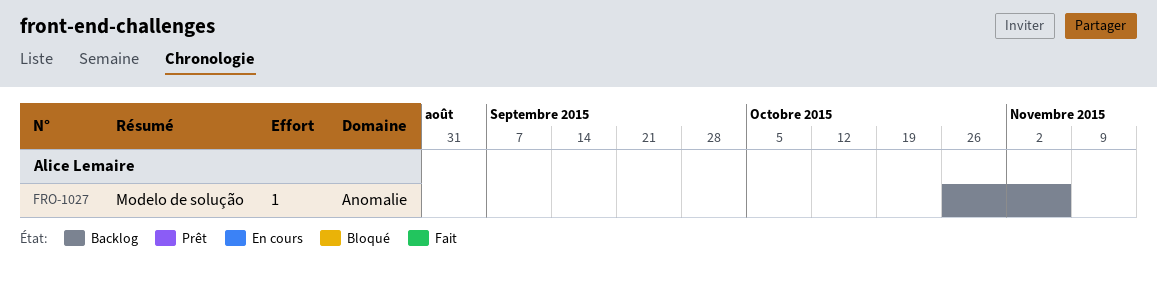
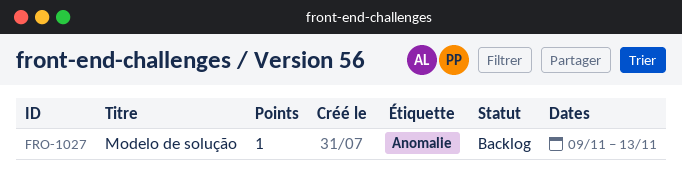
FRO-1027, start: Oct 26 -> Nov 9
FRO-1027, due: Nov 6 -> Nov 13

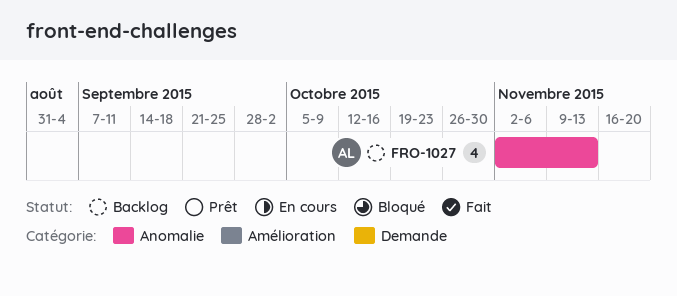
FRO-1027, estimate: 1 -> 4
FRO-1027, start: Nov 9 -> Nov 2

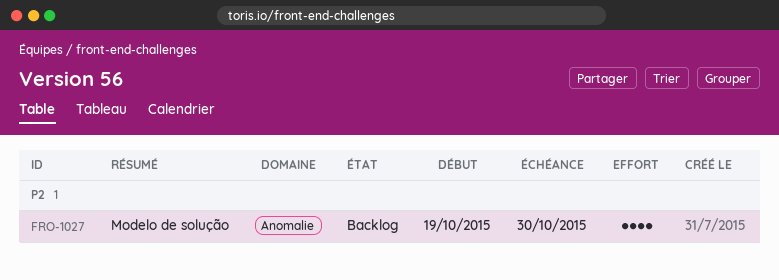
FRO-1027, start: Nov 2 -> Oct 19
FRO-1027, due: Nov 13 -> Oct 30

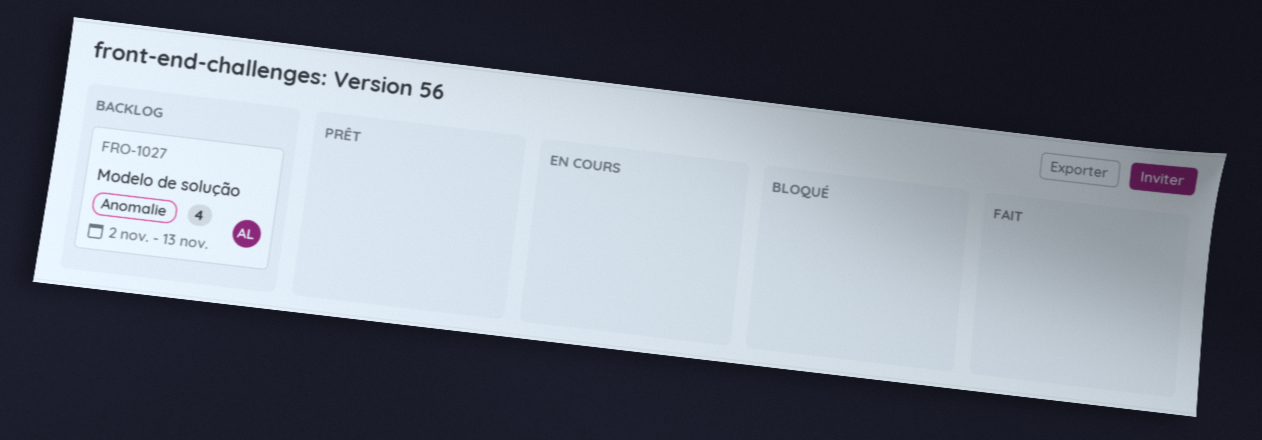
FRO-1027, start: Oct 19 -> Nov 2
FRO-1027, due: Oct 30 -> Nov 13

